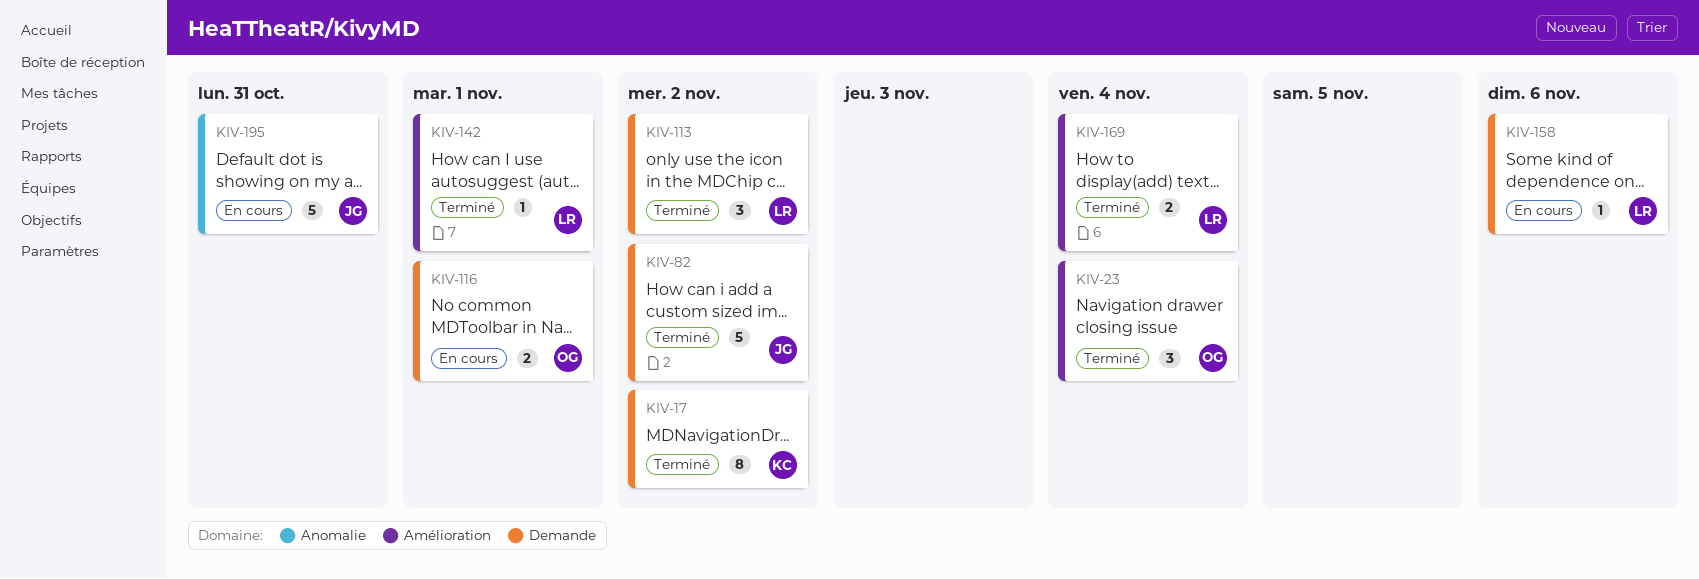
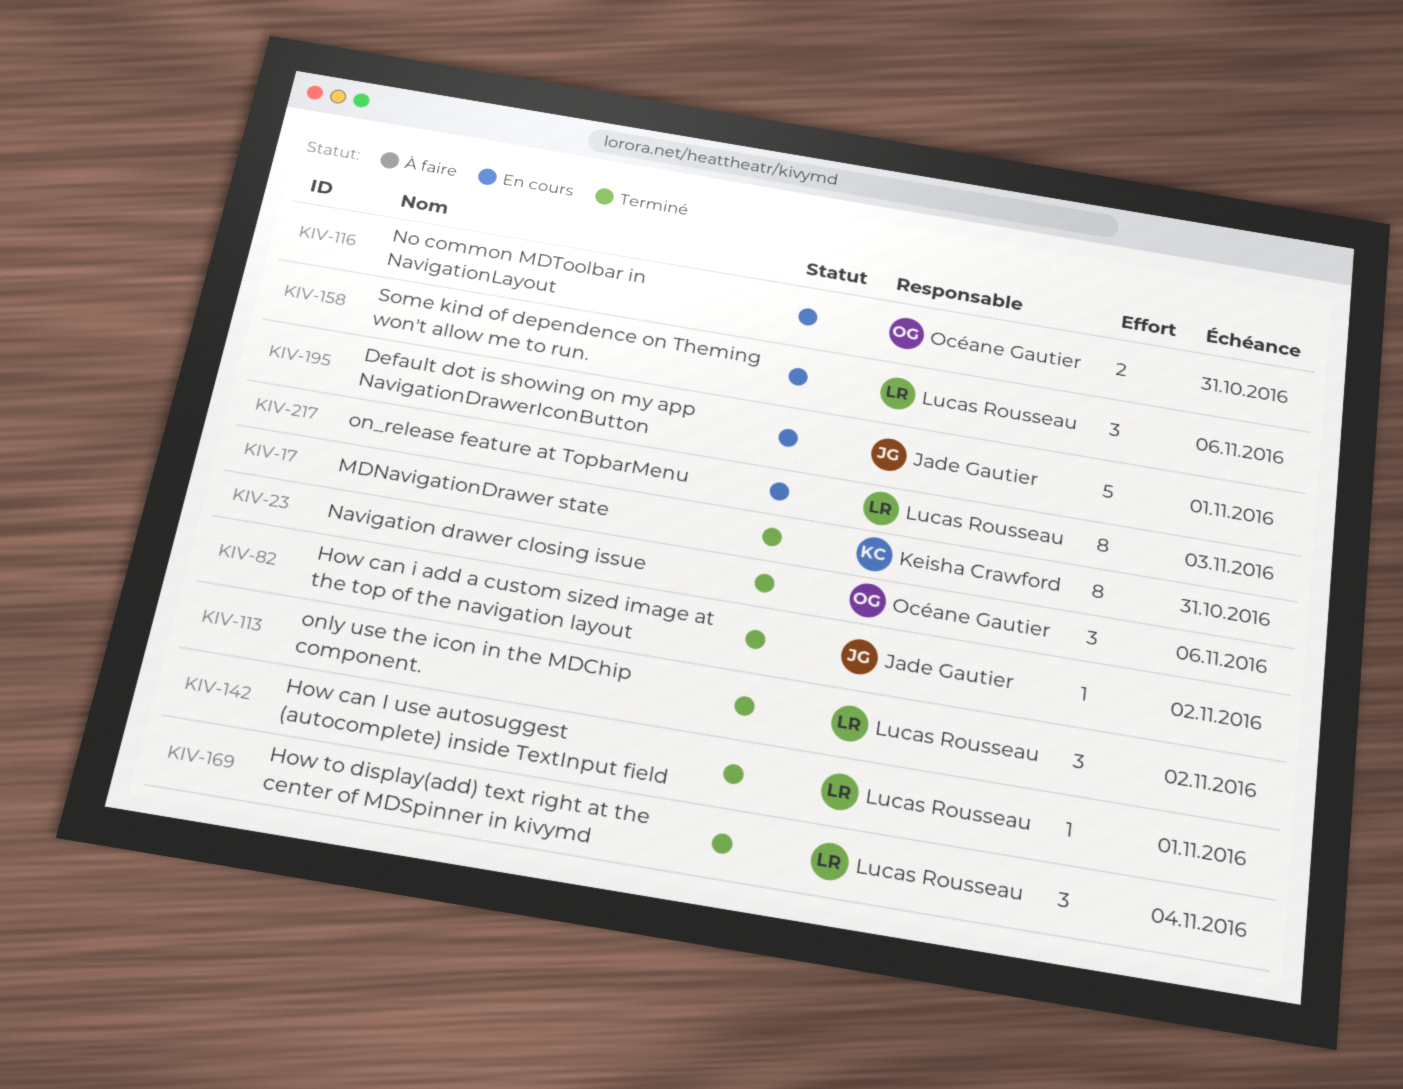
KIV-17, due: Nov 2 -> Oct 31
KIV-23, due: Nov 4 -> Nov 6
KIV-82, estimate: 5 -> 1
KIV-116, due: Nov 1 -> Oct 31
KIV-158, estimate: 1 -> 3
KIV-169, estimate: 2 -> 3
KIV-195, due: Oct 31 -> Nov 1
KIV-217: none -> present

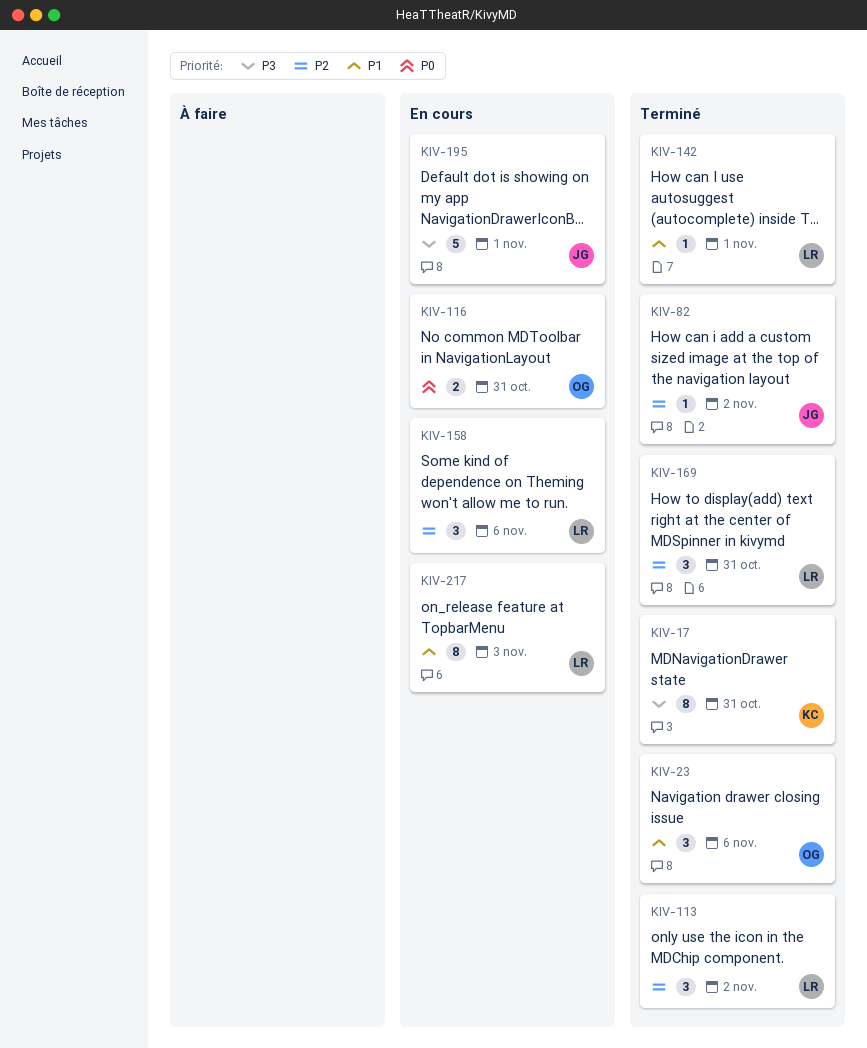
KIV-169, due: Nov 4 -> Oct 31

